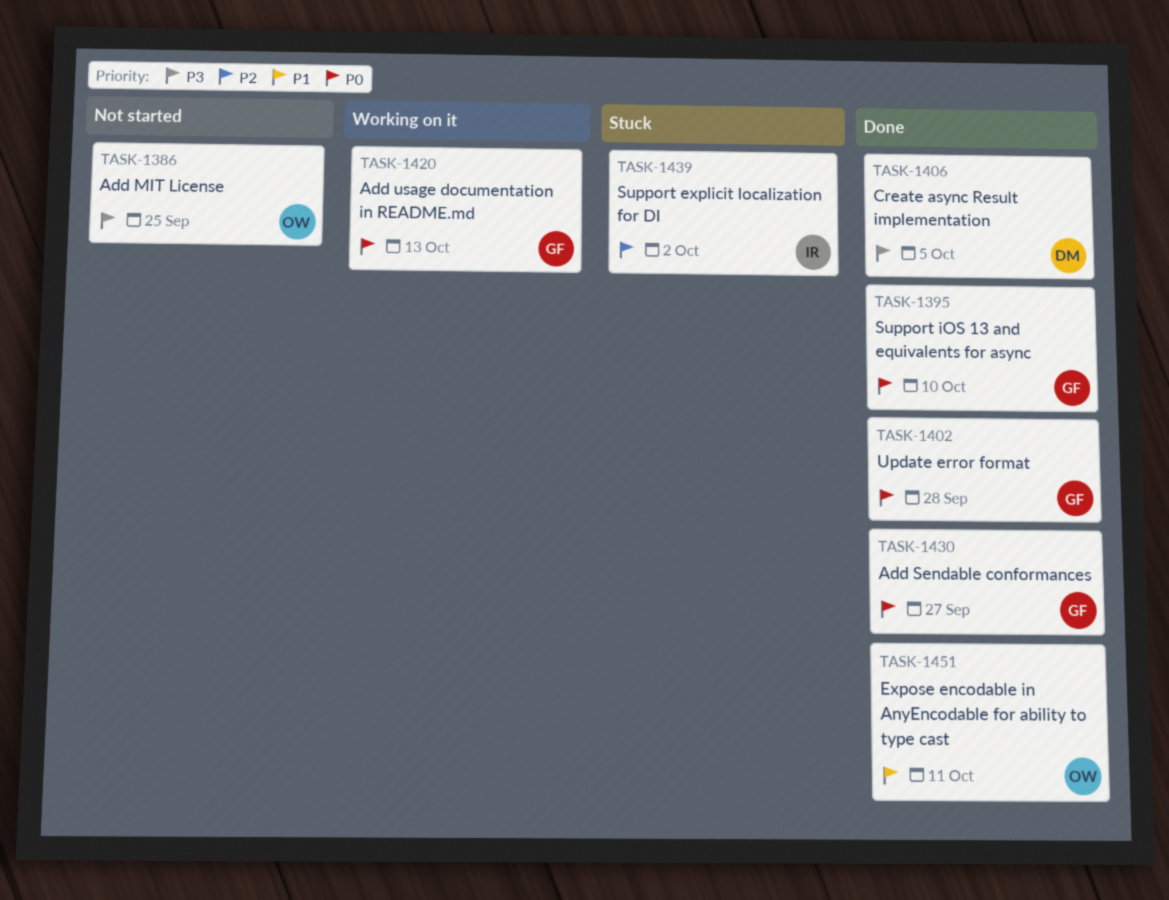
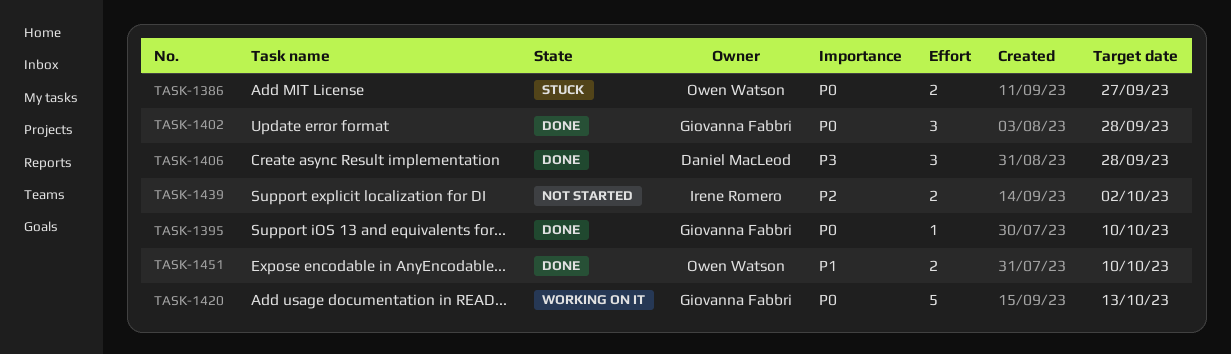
TASK-1386, status: Not started -> Stuck
TASK-1386, priority: P3 -> P0
TASK-1386, due: Sep 25 -> Sep 27
TASK-1406, due: Oct 5 -> Sep 28
TASK-1430: present -> none
TASK-1439, status: Stuck -> Not started
TASK-1451, due: Oct 11 -> Oct 10

